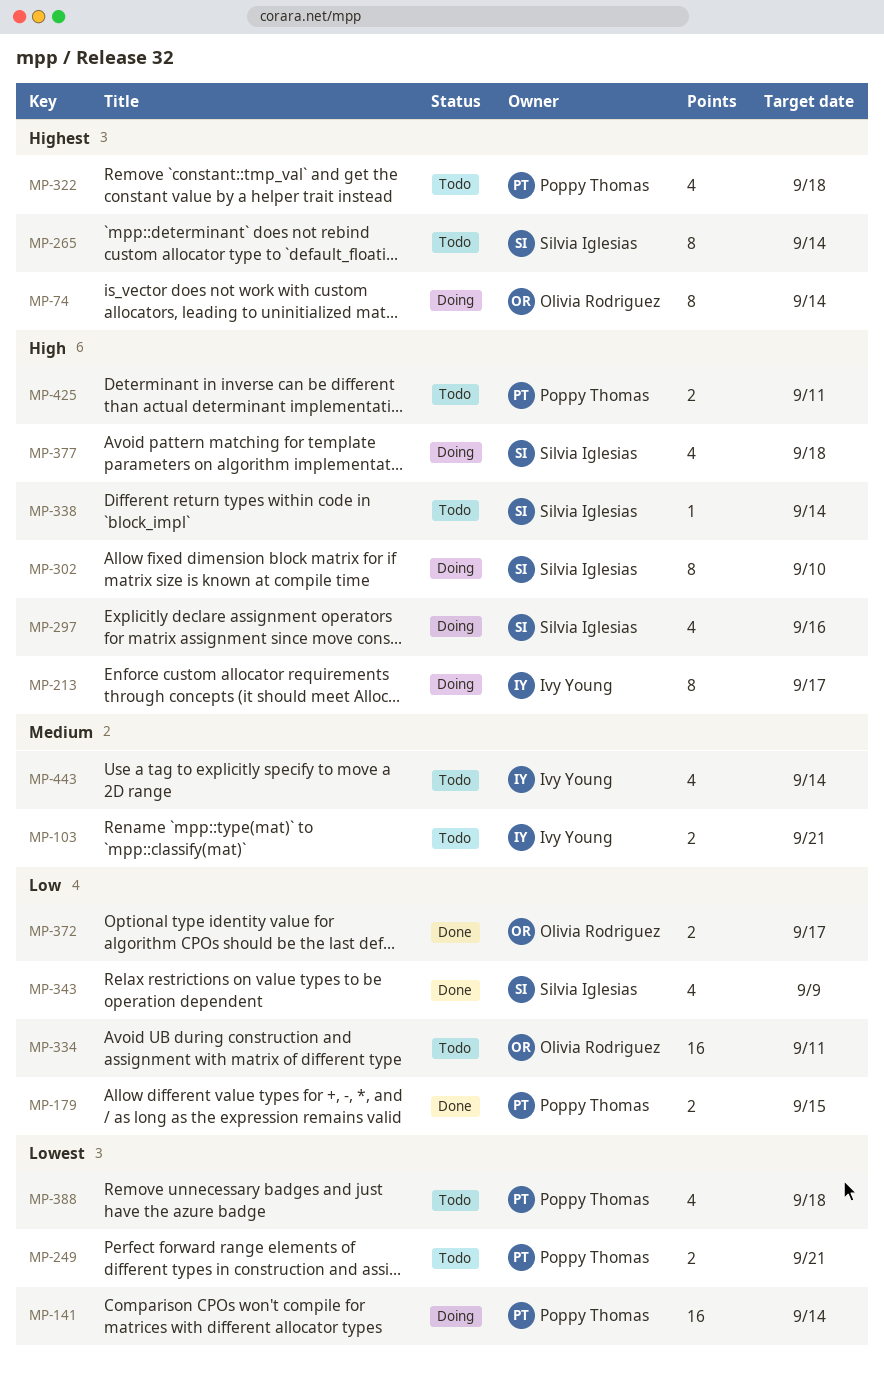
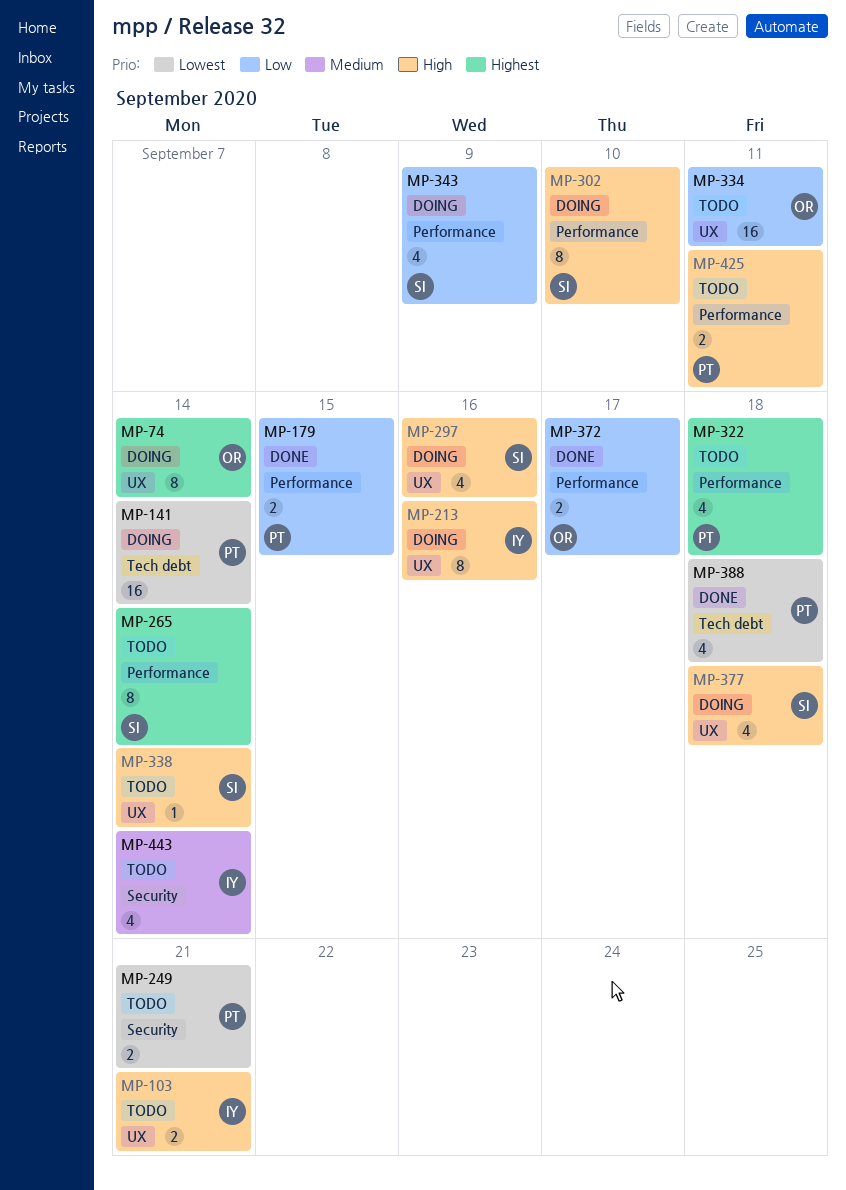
MP-103, priority: Medium -> High
MP-213, due: Sep 17 -> Sep 16
MP-343, status: Done -> Doing
MP-388, status: Todo -> Done

